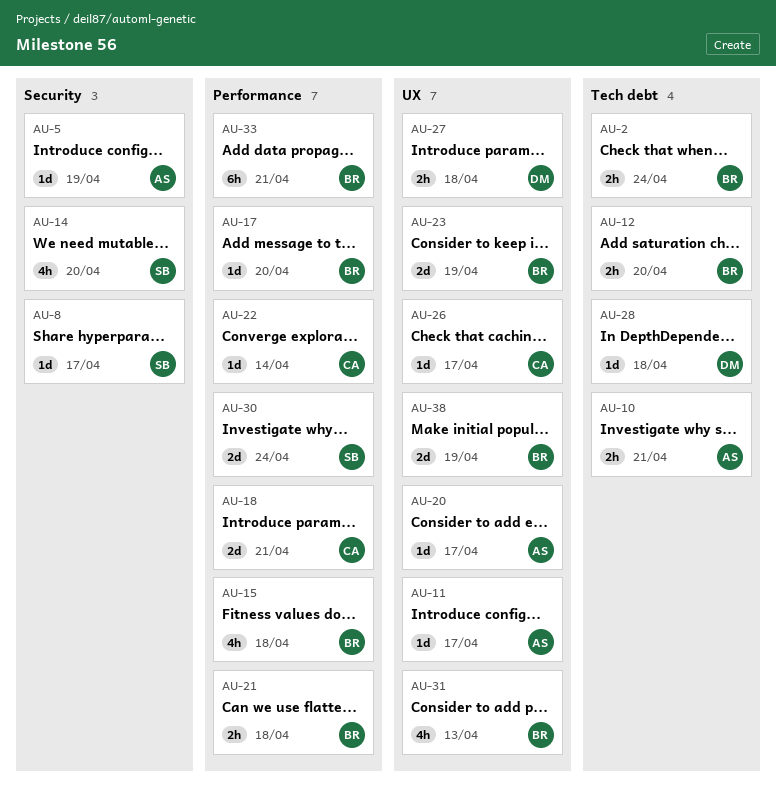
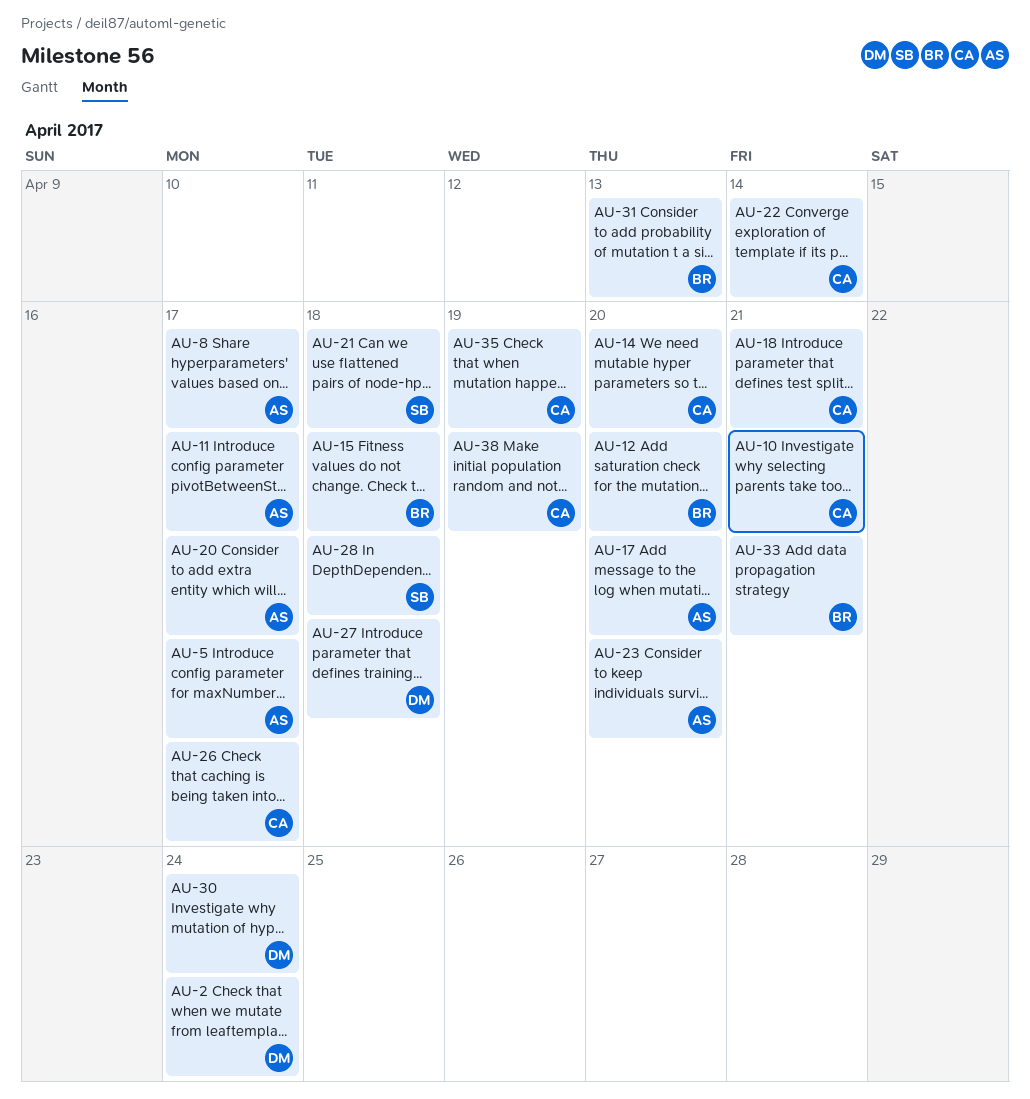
AU-2, owner: BR -> DM
AU-5, due: Apr 19 -> Apr 17
AU-8, owner: SB -> AS
AU-10, owner: AS -> CA
AU-14, owner: SB -> CA
AU-17, owner: BR -> AS
AU-21, owner: BR -> SB
AU-23, owner: BR -> AS
AU-23, due: Apr 19 -> Apr 20
AU-28, owner: DM -> SB
AU-30, owner: SB -> DM
AU-35: none -> present
AU-38, owner: BR -> CA

